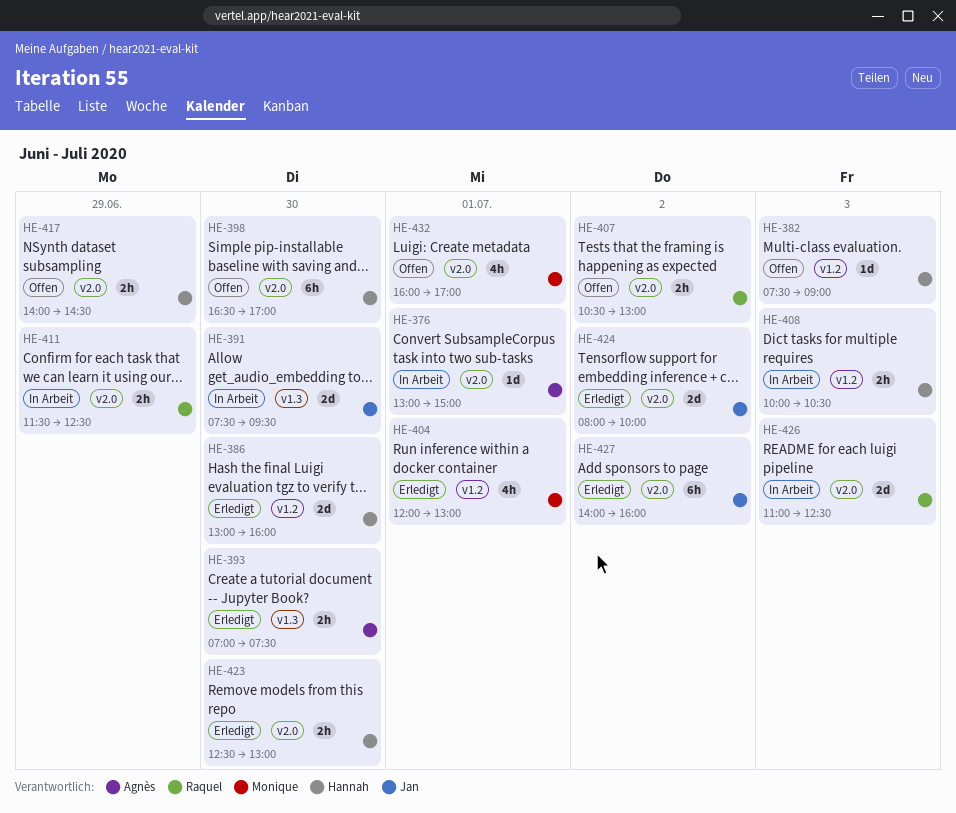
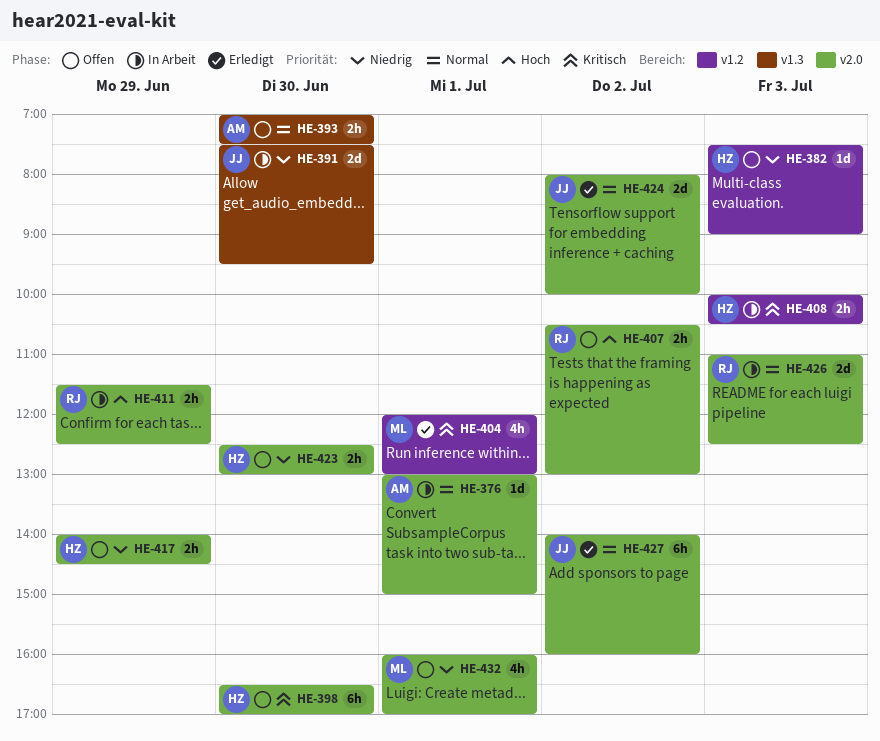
HE-386: present -> none
HE-393, status: Erledigt -> Offen
HE-423, status: Erledigt -> Offen

